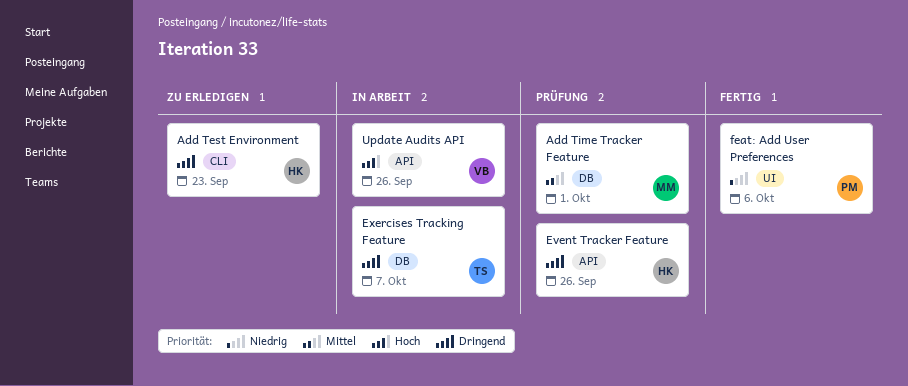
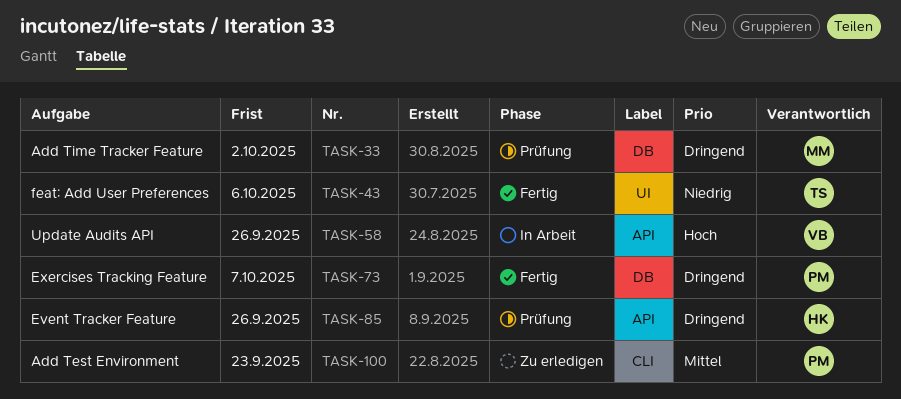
Add Test Environment, owner: HK -> PM
Add Test Environment, priority: Dringend -> Mittel
Add Time Tracker Feature, priority: Mittel -> Dringend
Add Time Tracker Feature, due: Oct 1 -> Oct 2
Exercises Tracking Feature, status: In Arbeit -> Fertig
Exercises Tracking Feature, owner: TS -> PM
feat: Add User Preferences, owner: PM -> TS

